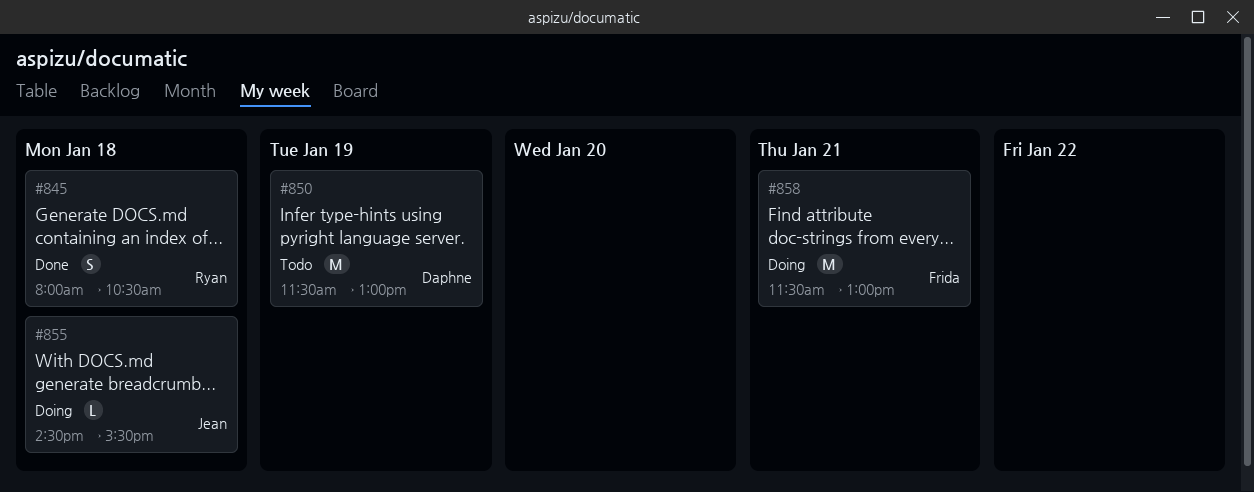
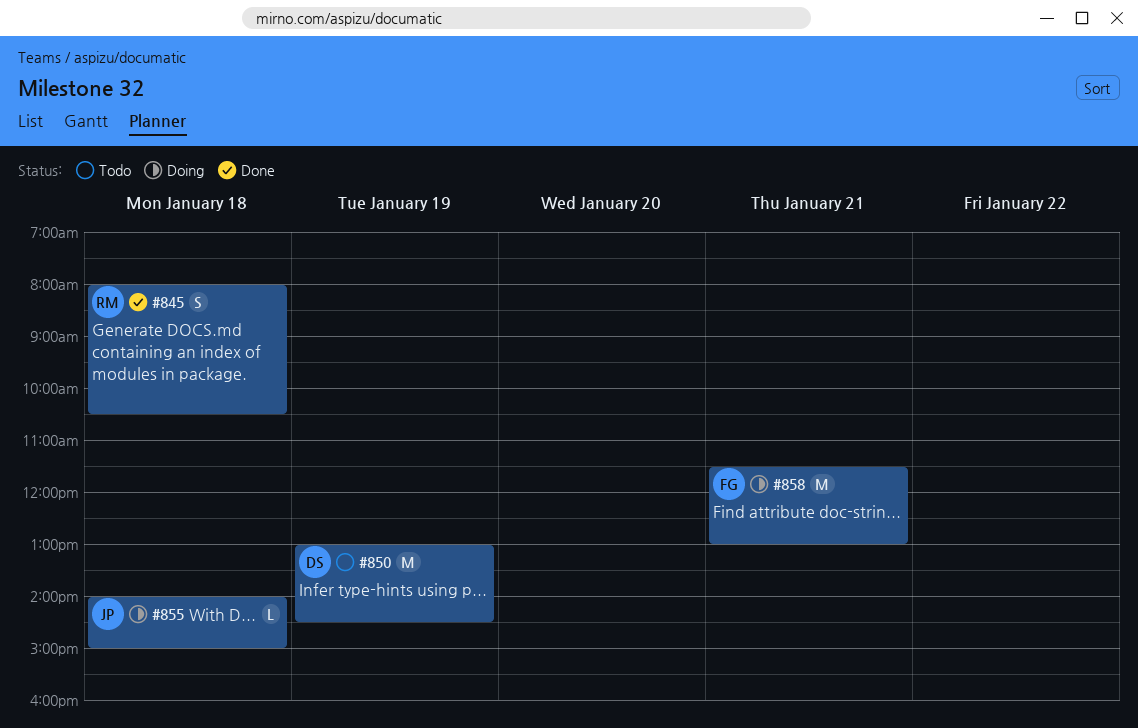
#850, begins: 11:30 -> 13:00
#850, ends: 13:00 -> 14:30
#855, begins: 14:30 -> 14:00
#855, ends: 15:30 -> 15:00

